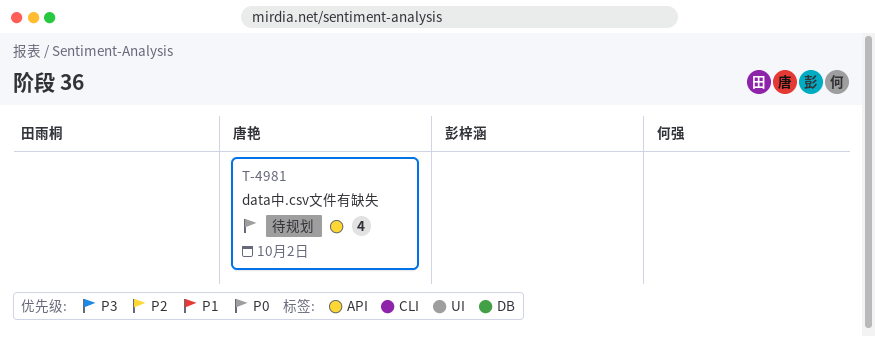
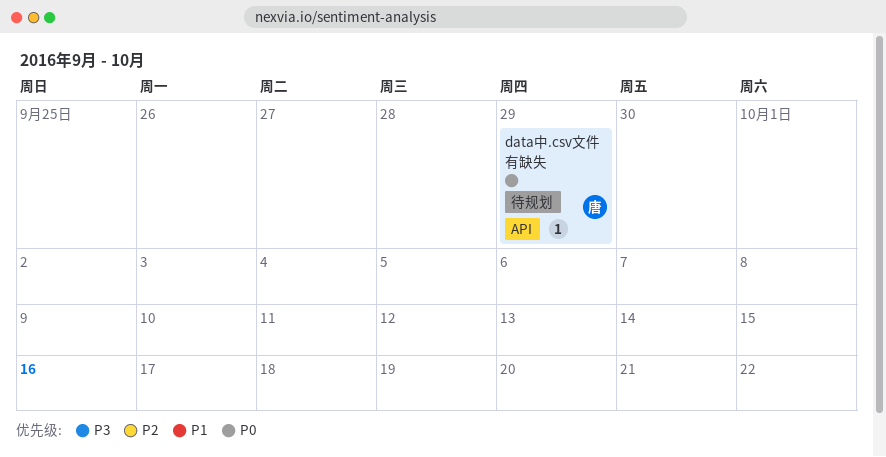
data中.csv文件有缺失, estimate: 4 -> 1
data中.csv文件有缺失, due: Oct 2 -> Sep 29

